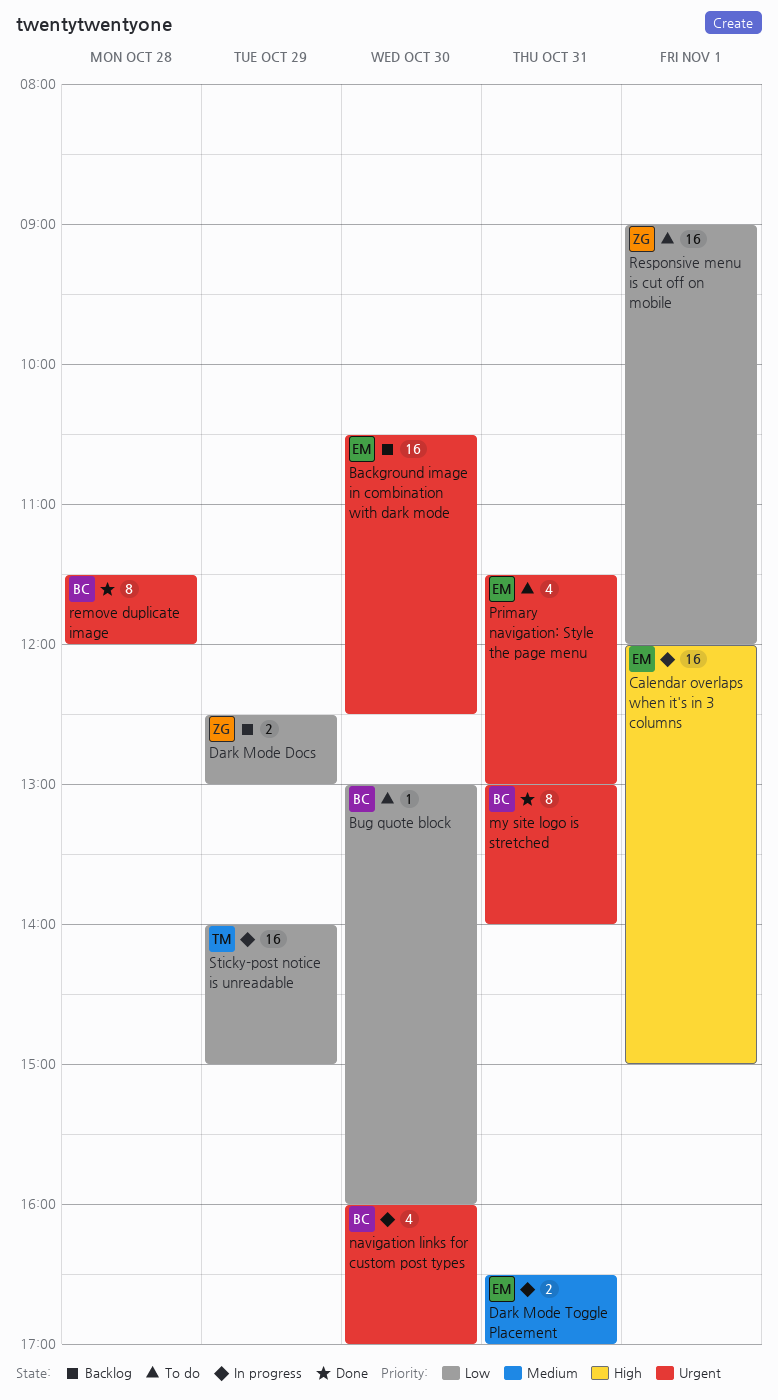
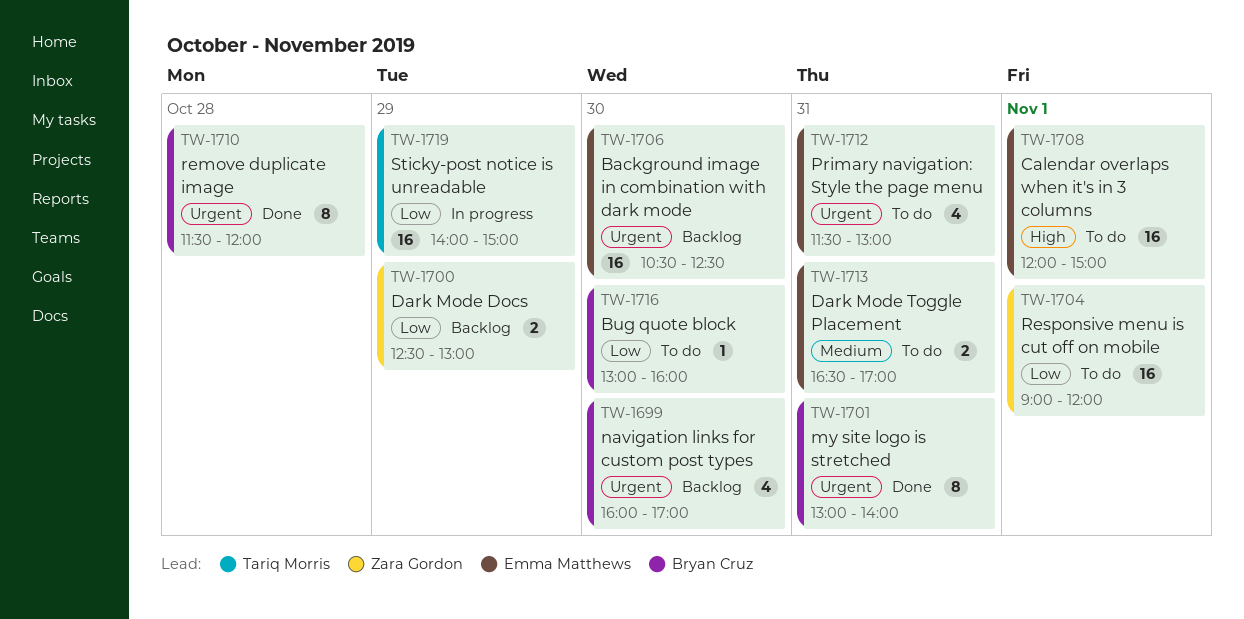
Calendar overlaps when it's in 3 columns, status: In progress -> To do
Dark Mode Toggle Placement, status: In progress -> To do
navigation links for custom post types, status: In progress -> Backlog

